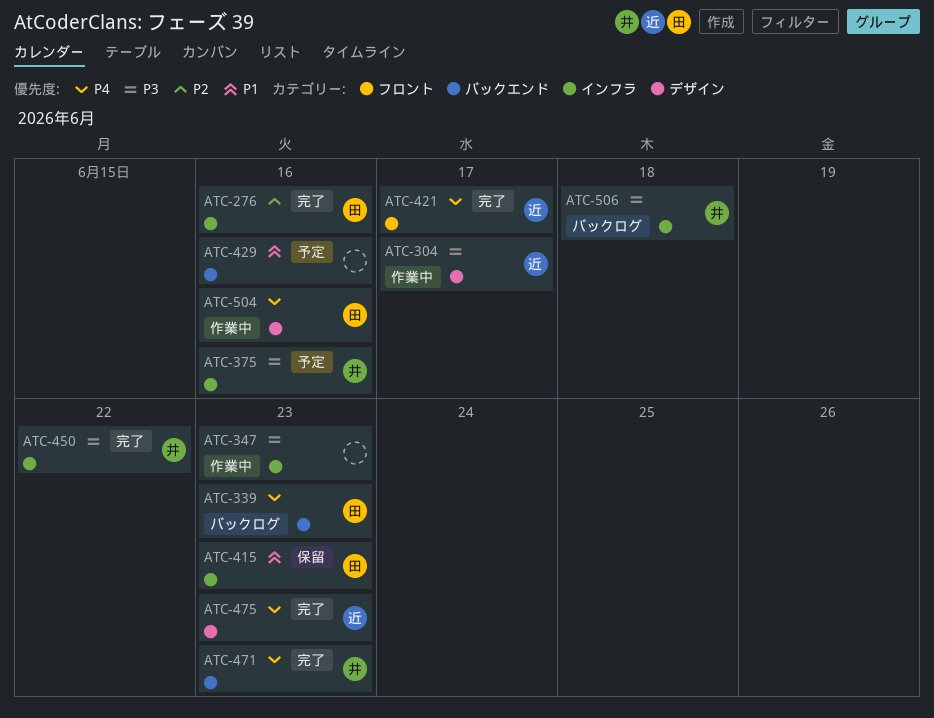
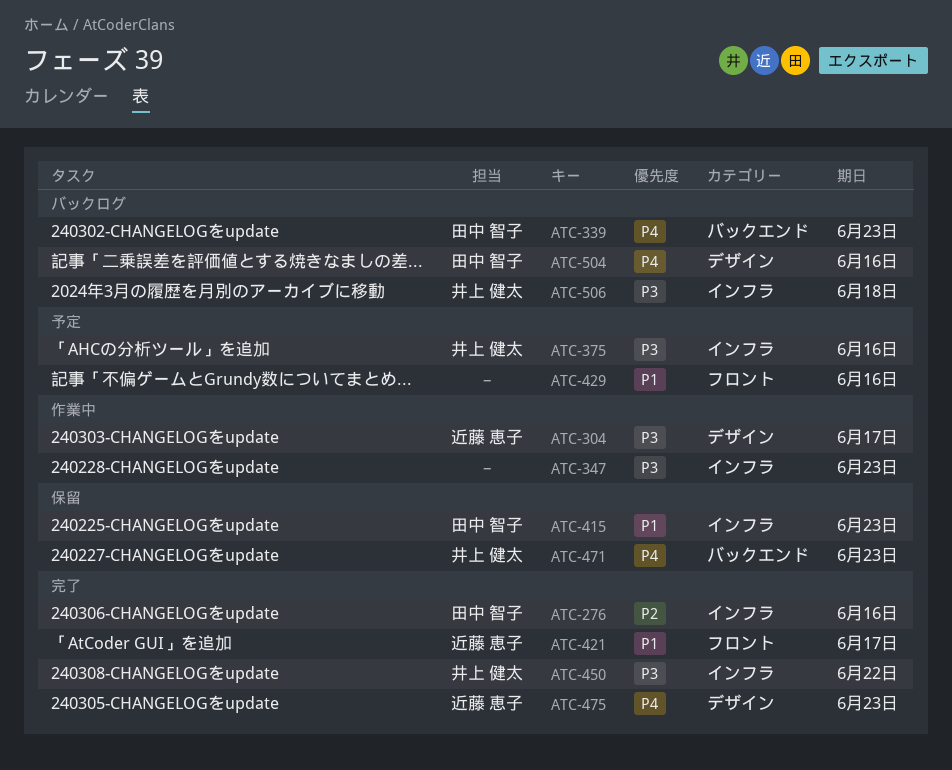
ATC-421, priority: P4 -> P1
ATC-429, label: バックエンド -> フロント
ATC-471, status: 完了 -> 保留
ATC-504, status: 作業中 -> バックログ

